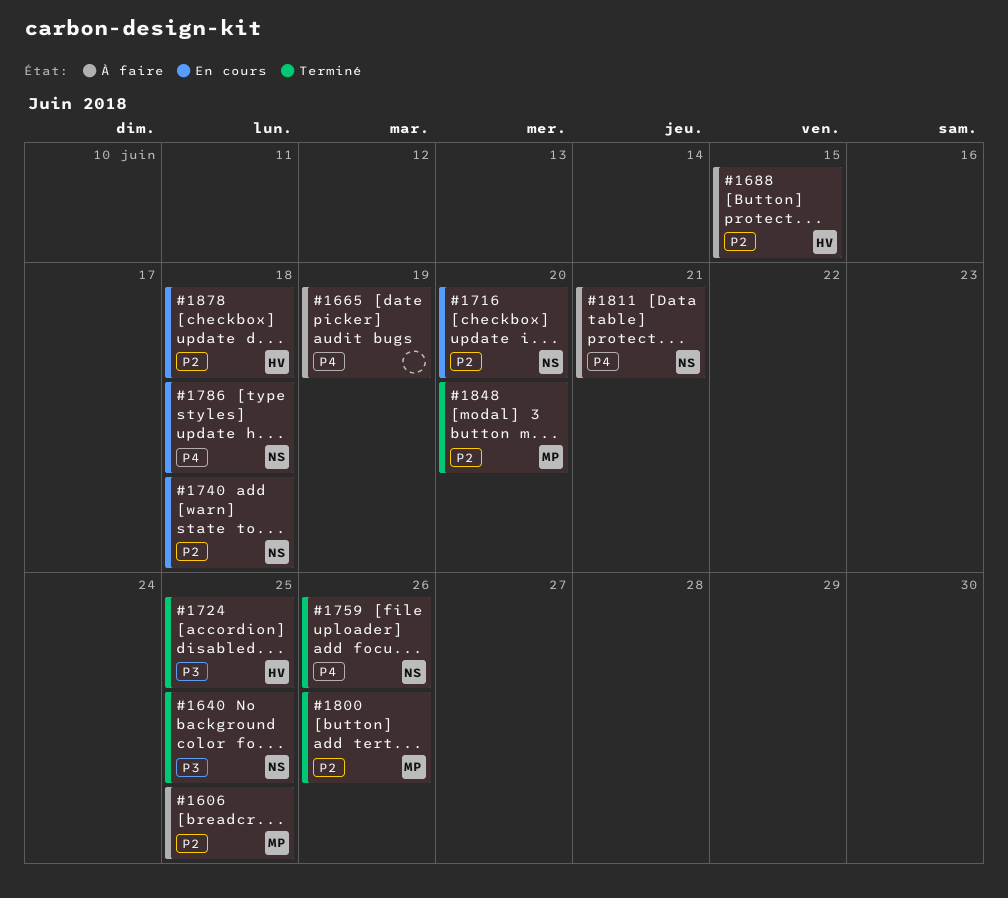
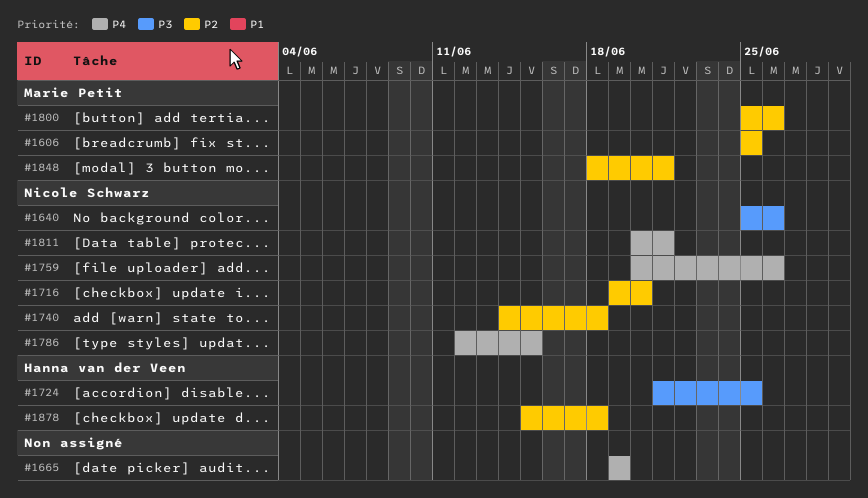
#1640, due: Jun 25 -> Jun 26
#1688: present -> none
#1786, due: Jun 18 -> Jun 15
#1848, due: Jun 20 -> Jun 21

